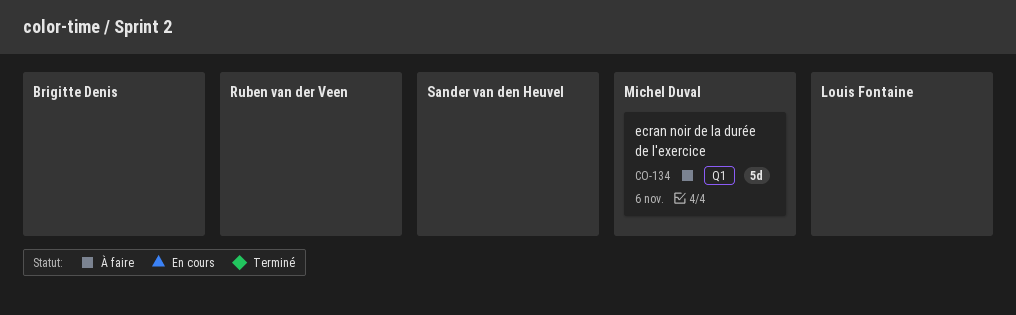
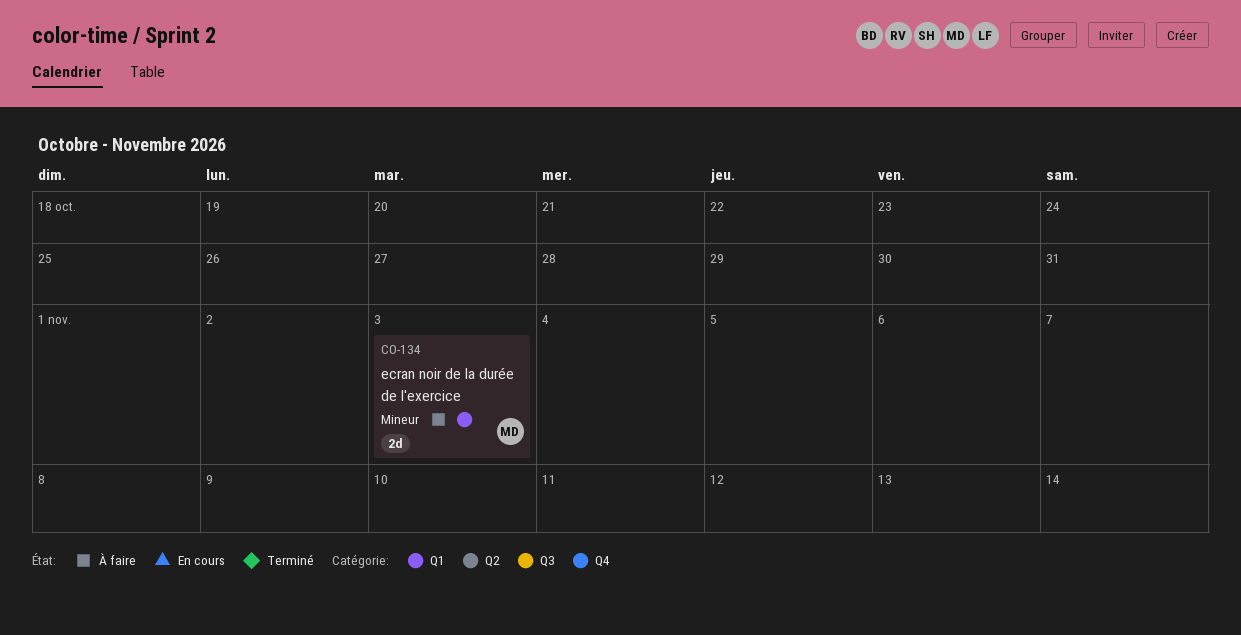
CO-134, estimate: 5d -> 2d
CO-134, due: Nov 6 -> Nov 3

